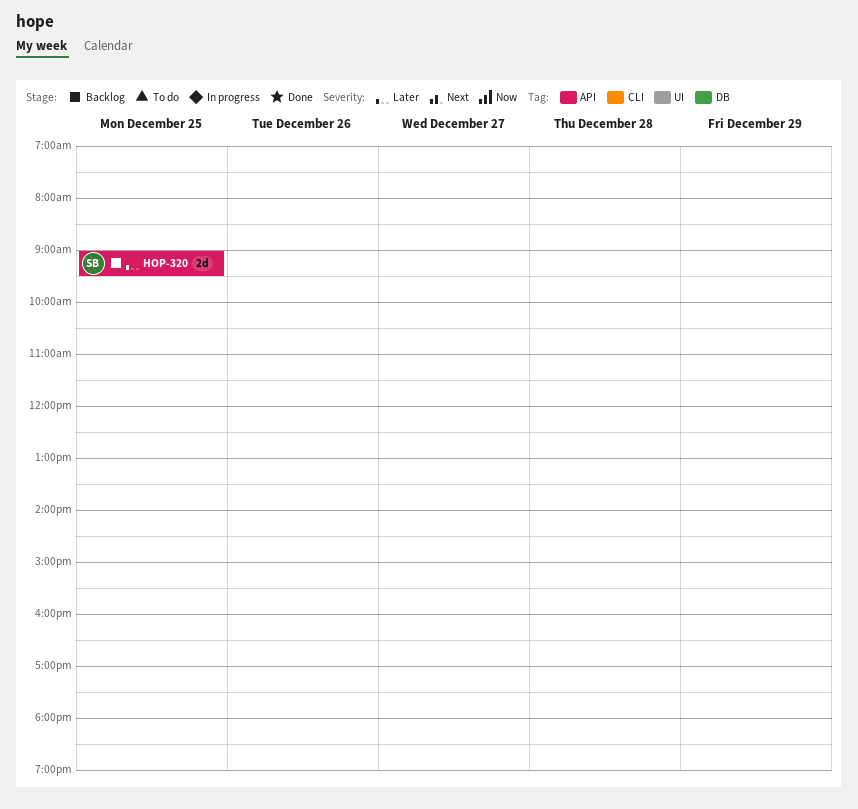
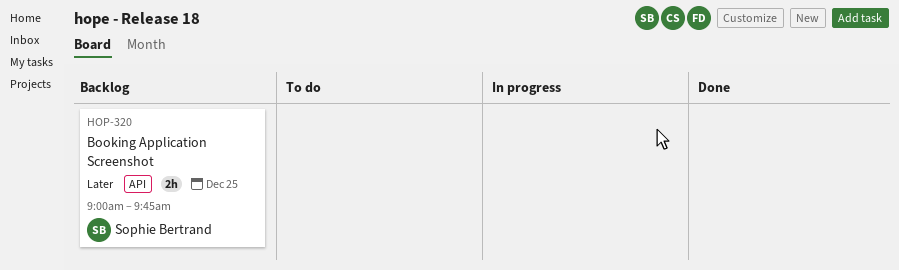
HOP-320, estimate: 2d -> 2h
HOP-320, ends: 09:30 -> 09:45

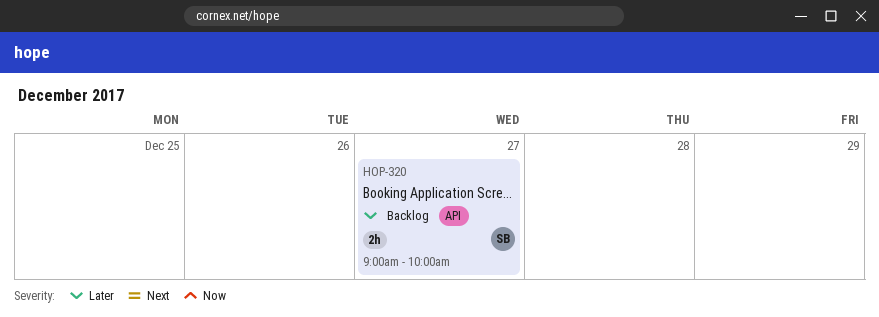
HOP-320, day: Dec 25 -> Dec 27
HOP-320, ends: 09:45 -> 10:00

